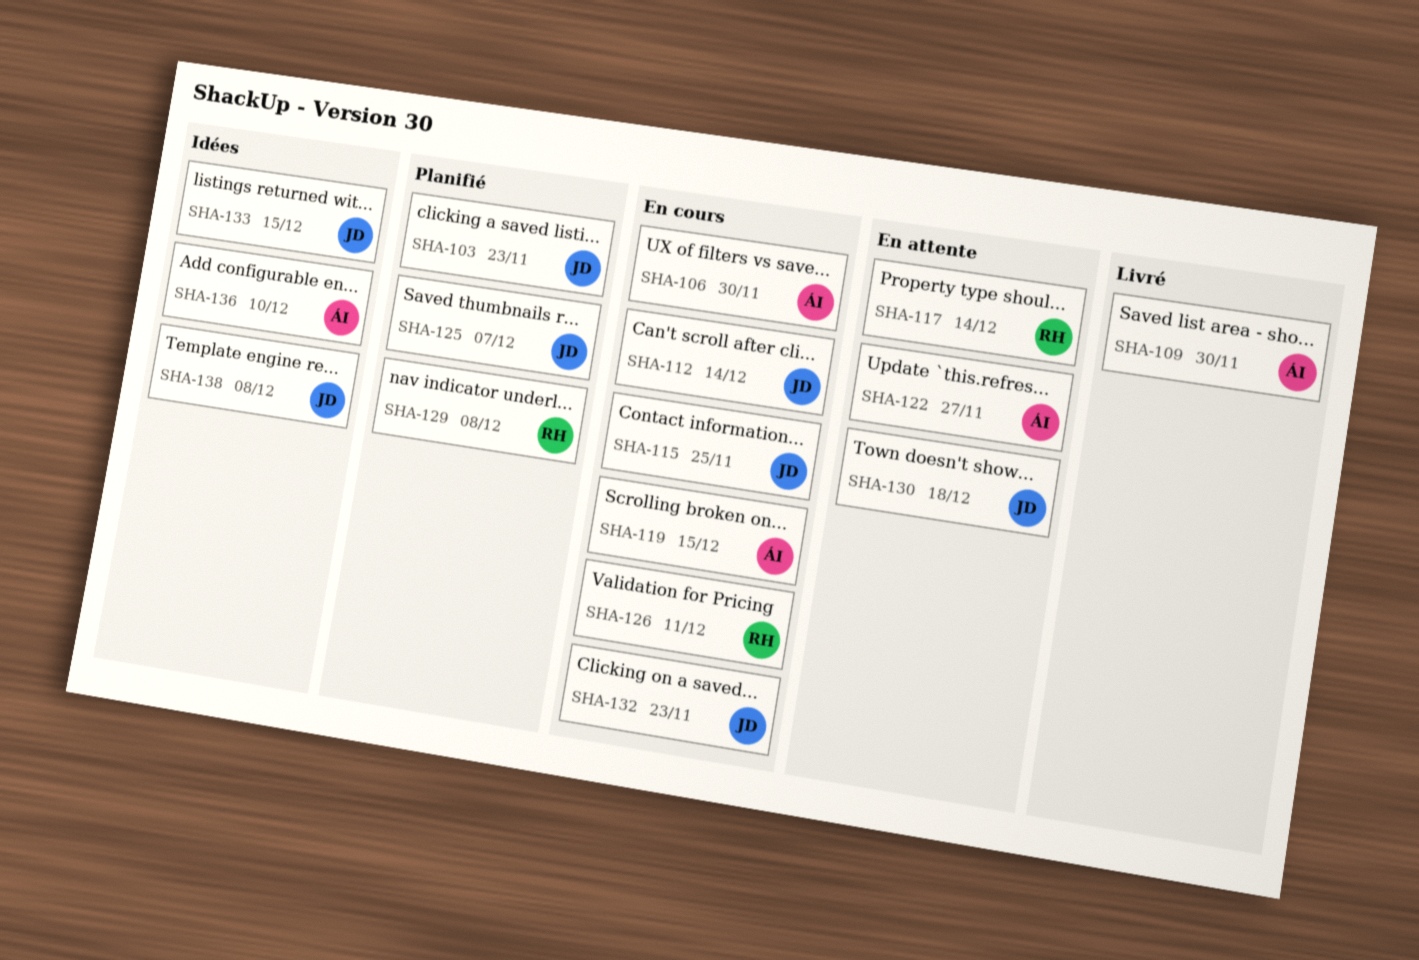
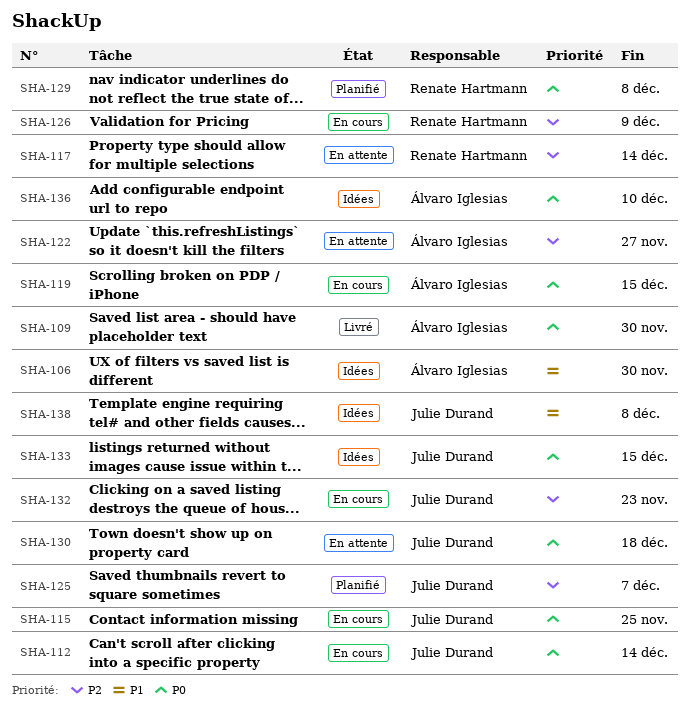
SHA-103: present -> none
SHA-106, status: En cours -> Idées
SHA-126, due: Dec 11 -> Dec 9

